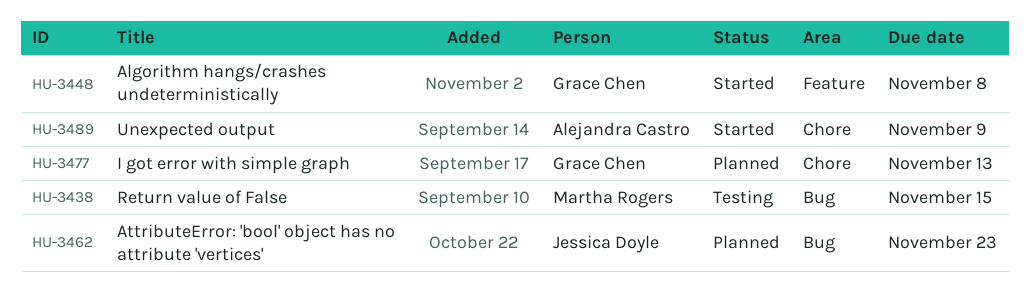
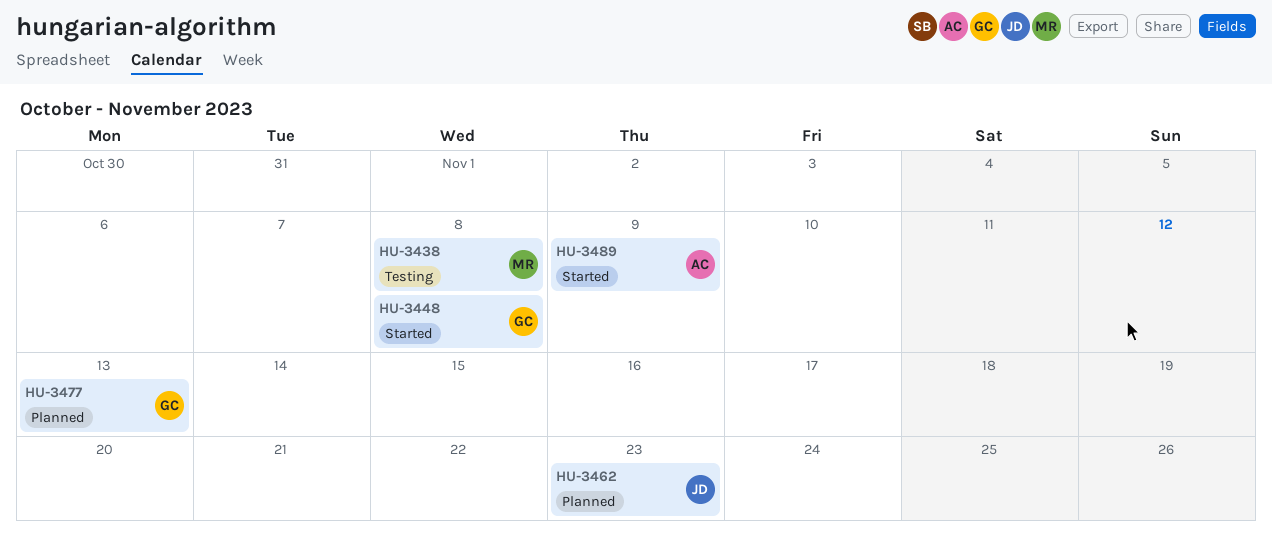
HU-3438, due: Nov 15 -> Nov 8

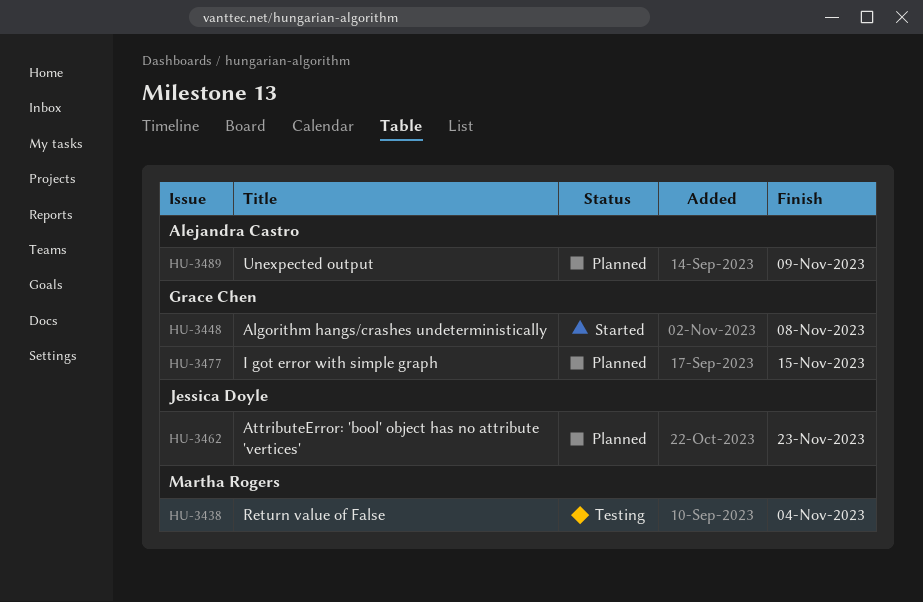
HU-3438, due: Nov 8 -> Nov 4
HU-3477, due: Nov 13 -> Nov 15
HU-3489, status: Started -> Planned

